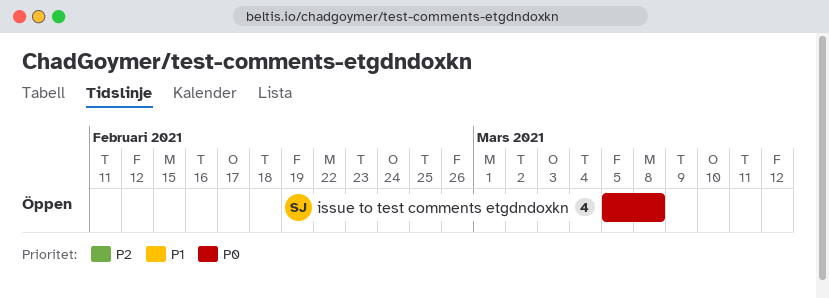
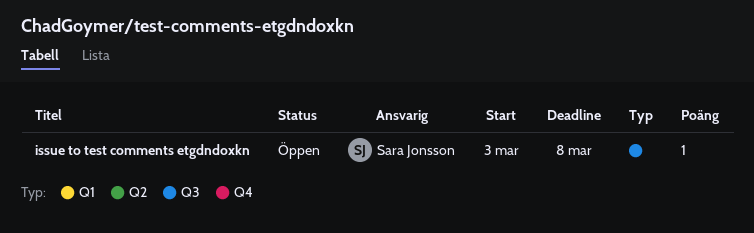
issue to test comments etgdndoxkn, estimate: 4 -> 1
issue to test comments etgdndoxkn, start: Mar 5 -> Mar 3

